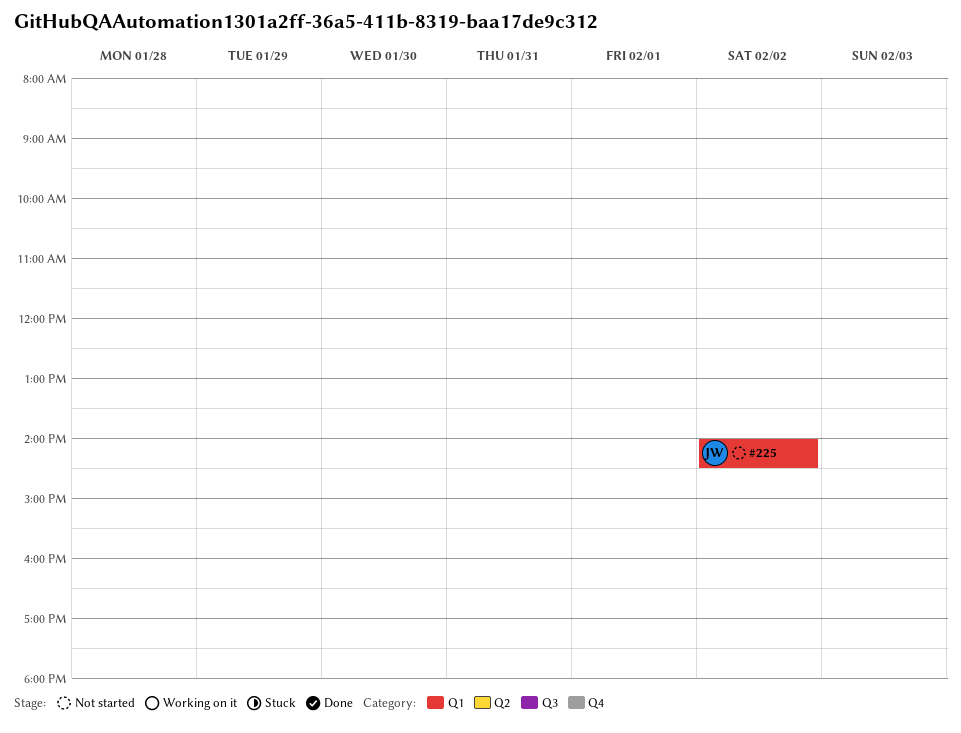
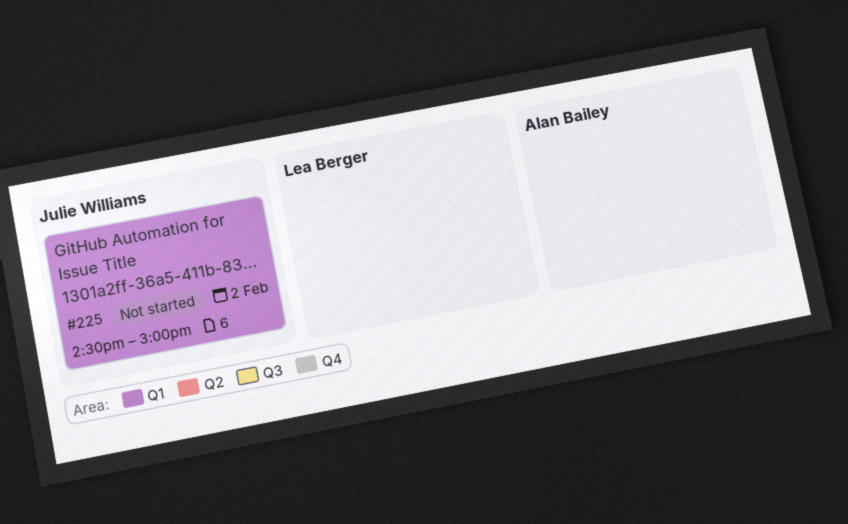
#225, begins: 14:00 -> 14:30
#225, ends: 14:30 -> 15:00

